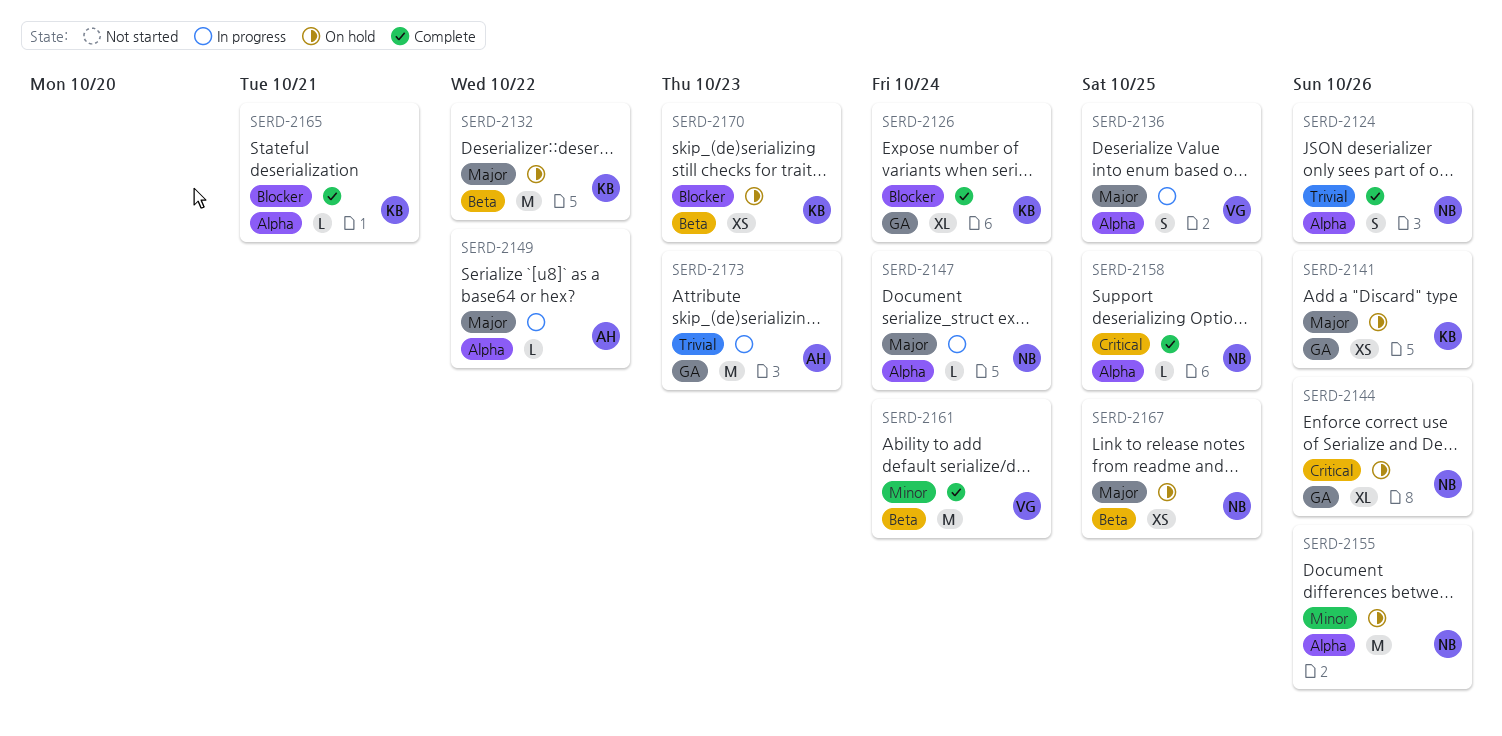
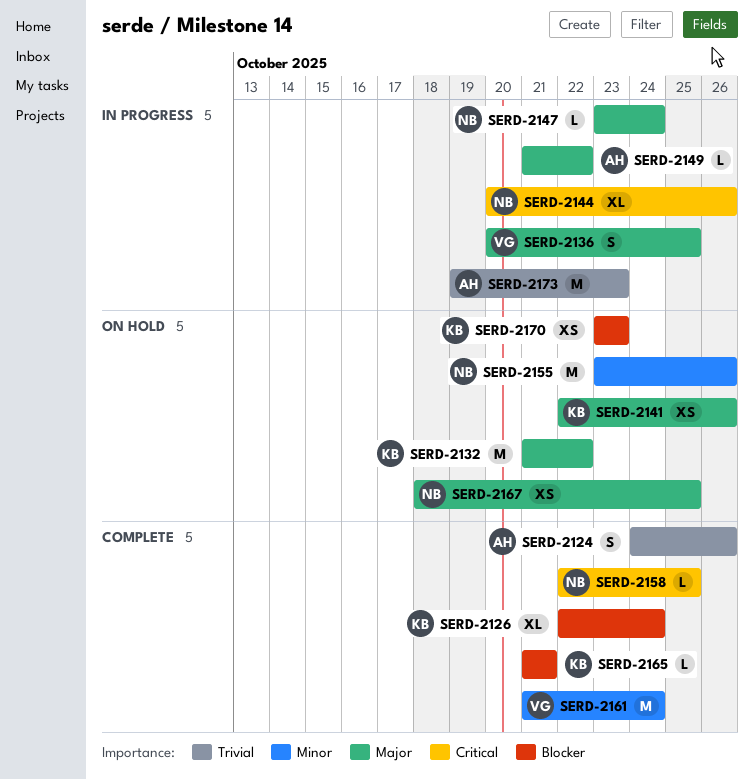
SERD-2124, owner: NB -> AH
SERD-2144, status: On hold -> In progress

